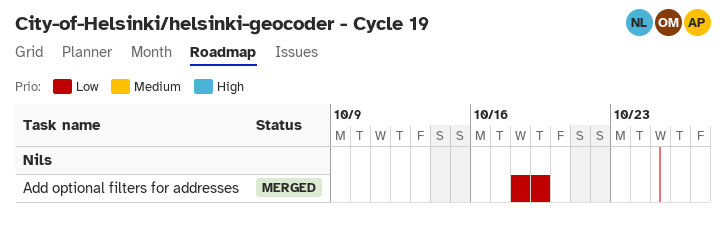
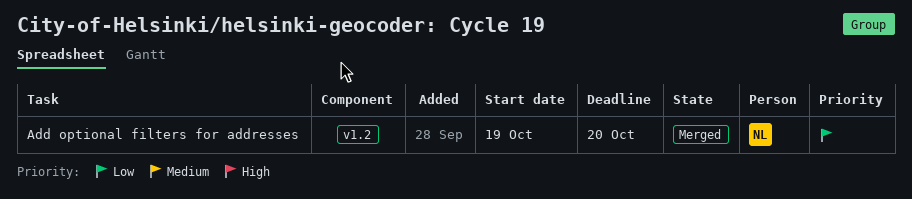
Add optional filters for addresses, start: Oct 18 -> Oct 19
Add optional filters for addresses, due: Oct 19 -> Oct 20

